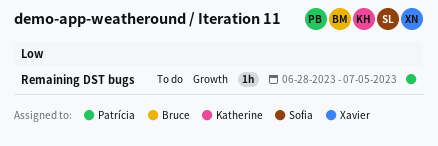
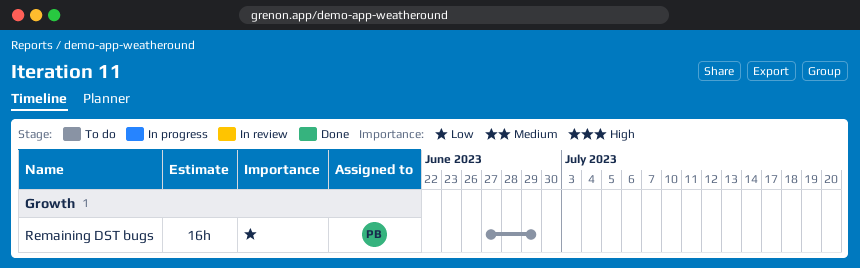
Remaining DST bugs, estimate: 1h -> 16h
Remaining DST bugs, start: Jun 28 -> Jun 27
Remaining DST bugs, due: Jul 5 -> Jun 29

